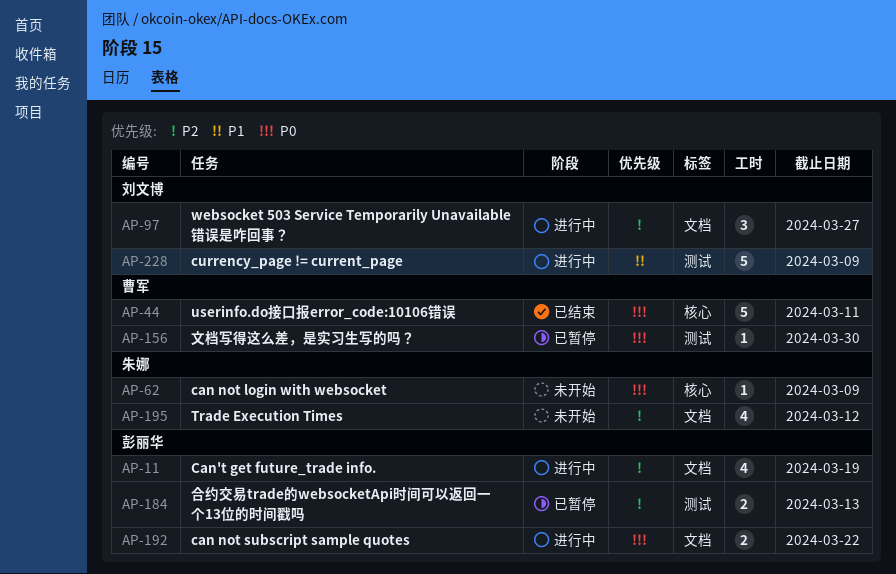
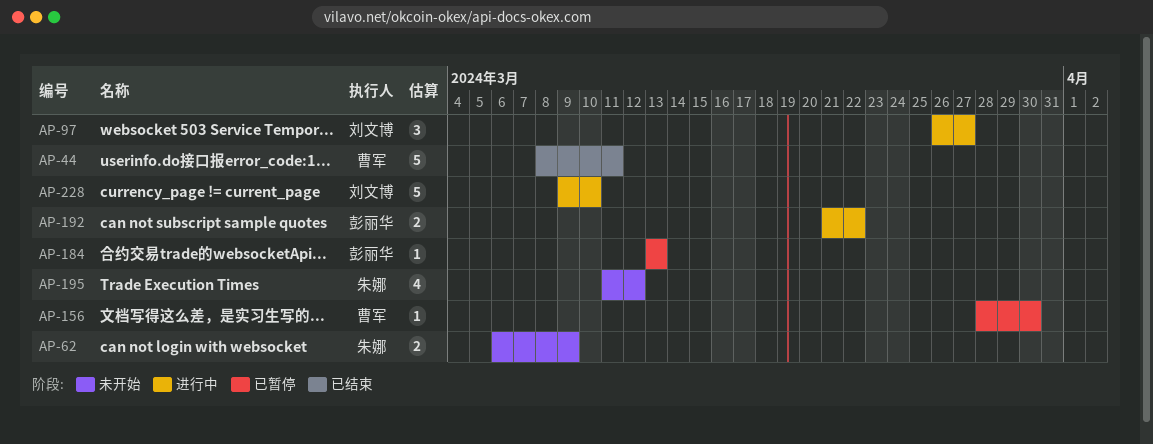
AP-11: present -> none
AP-62, estimate: 1 -> 2
AP-184, estimate: 2 -> 1
AP-228, due: Mar 9 -> Mar 10

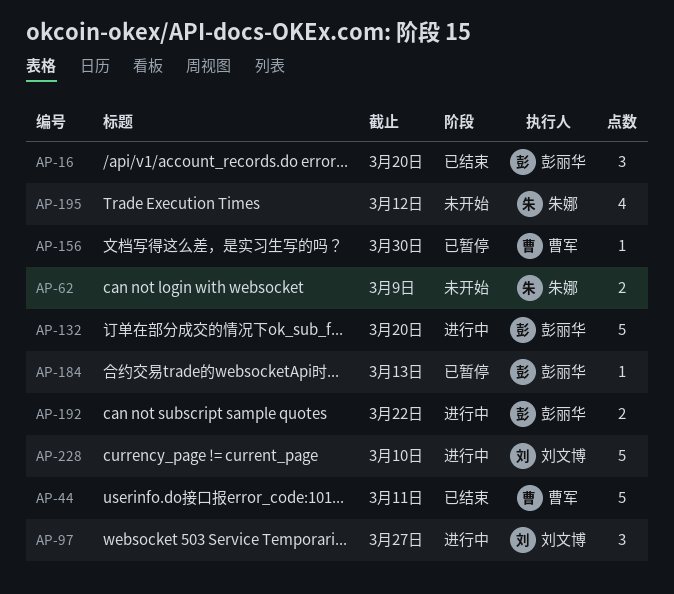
AP-16: none -> present
AP-132: none -> present

